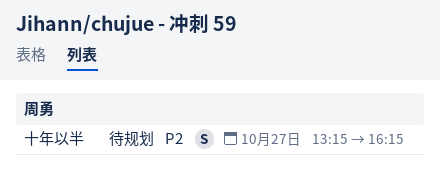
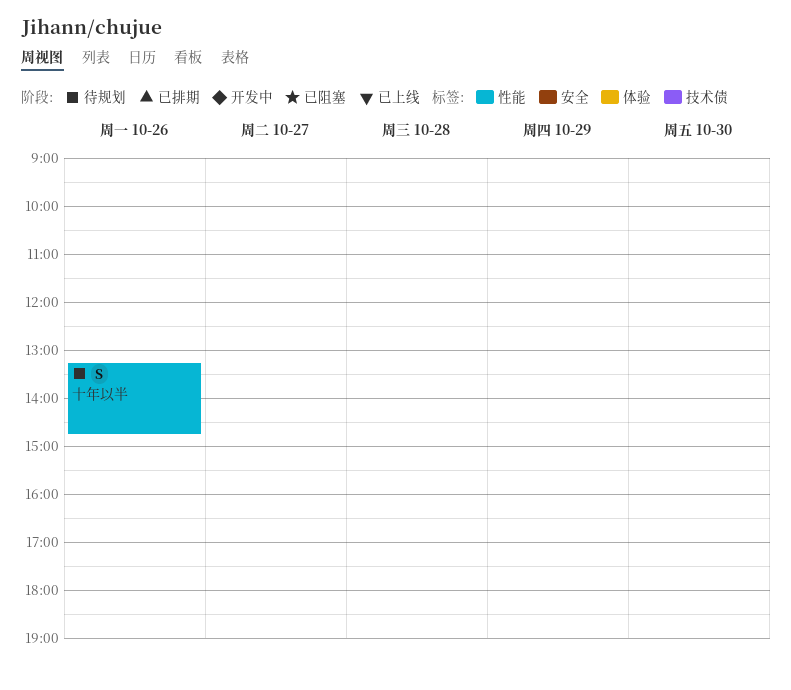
十年以半, day: Oct 27 -> Oct 26
十年以半, ends: 16:15 -> 14:45

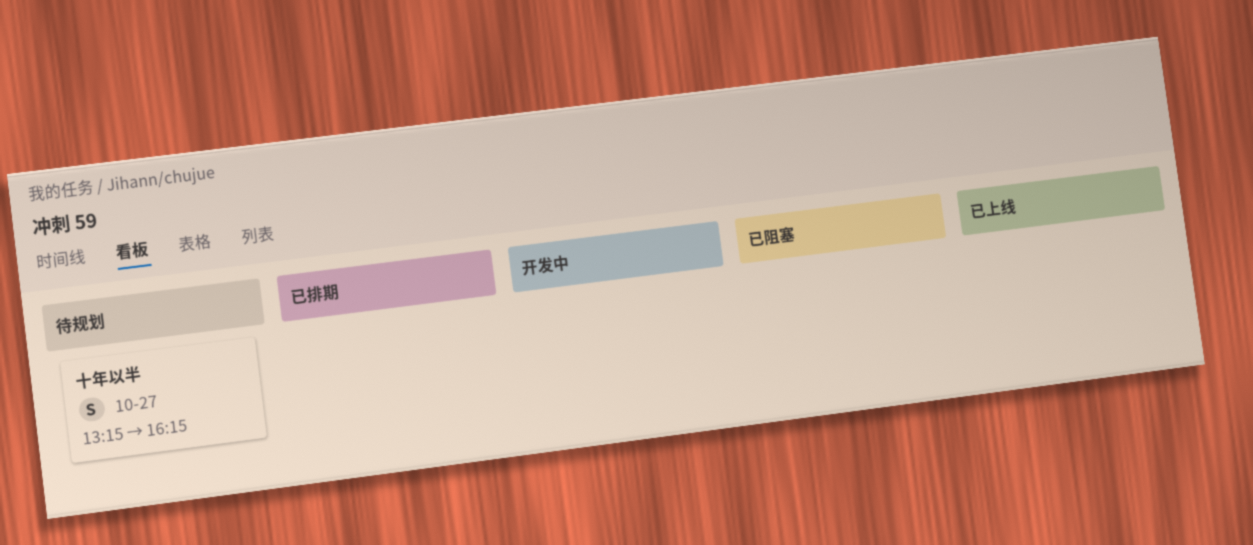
十年以半, day: Oct 26 -> Oct 27
十年以半, ends: 14:45 -> 16:15

